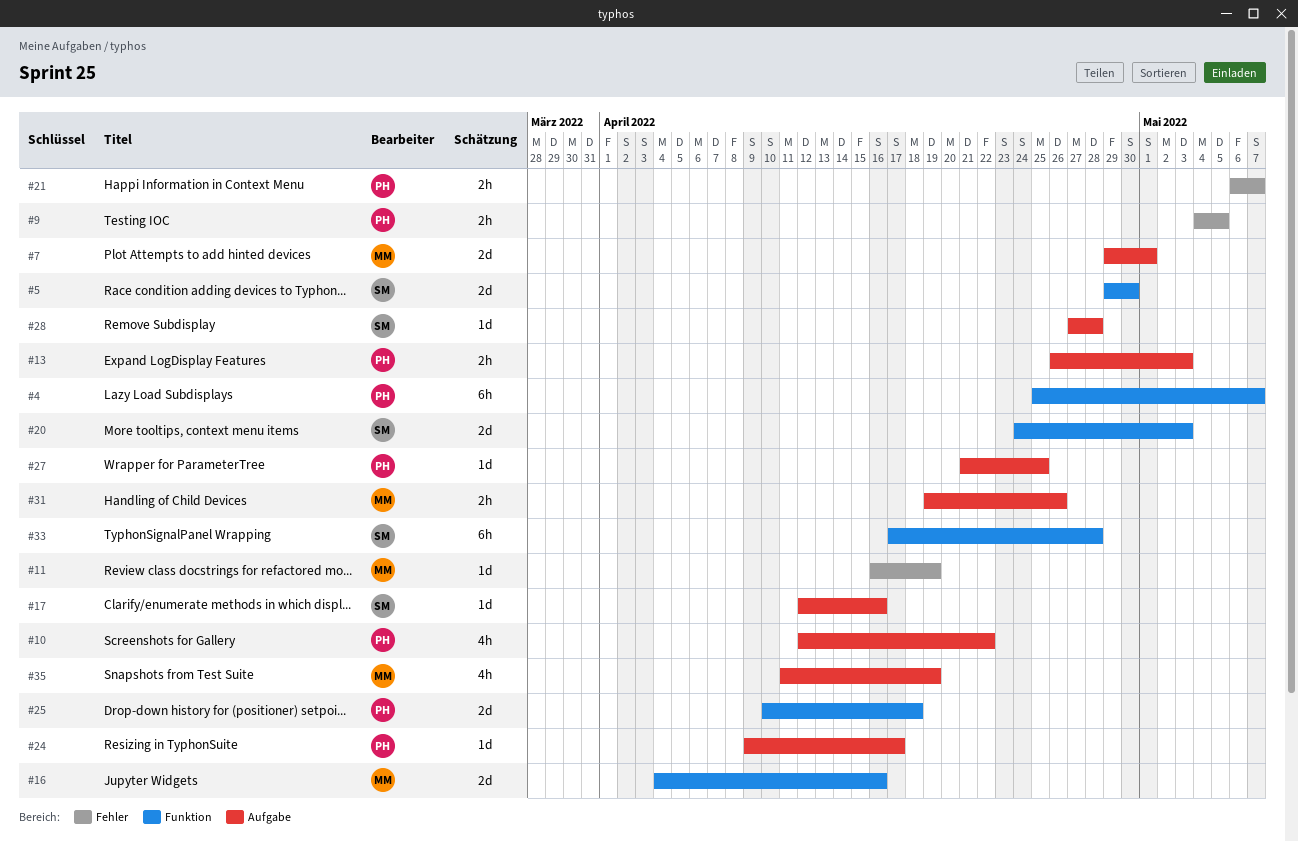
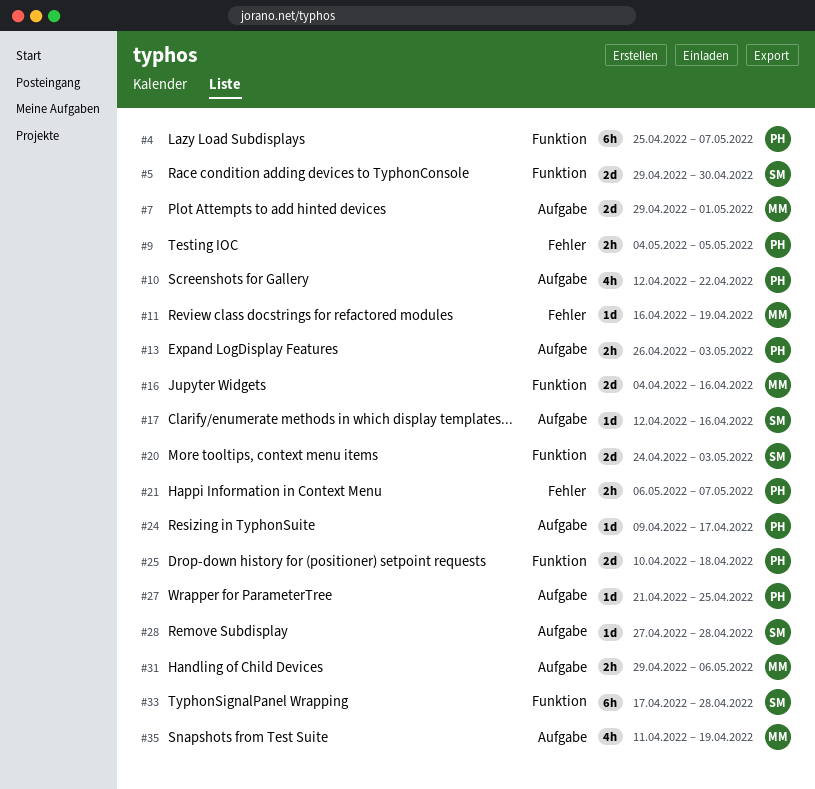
#31, start: Apr 19 -> Apr 29
#31, due: Apr 26 -> May 6

